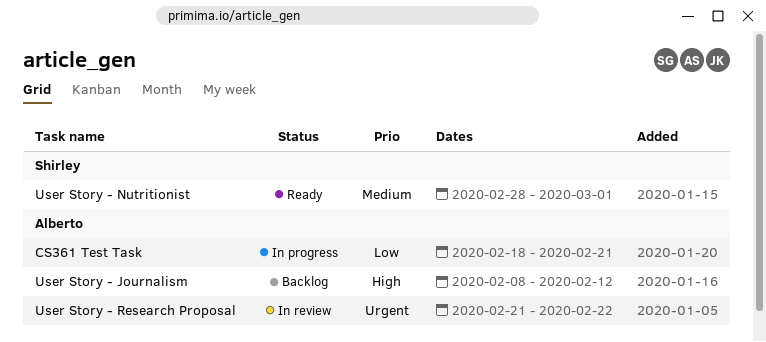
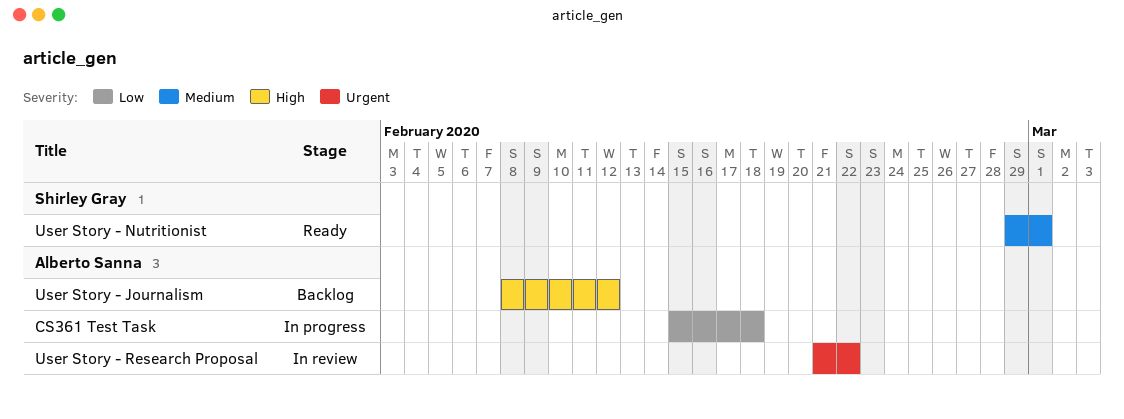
CS361 Test Task, start: Feb 18 -> Feb 15
CS361 Test Task, due: Feb 21 -> Feb 18
User Story - Nutritionist, start: Feb 28 -> Feb 29

